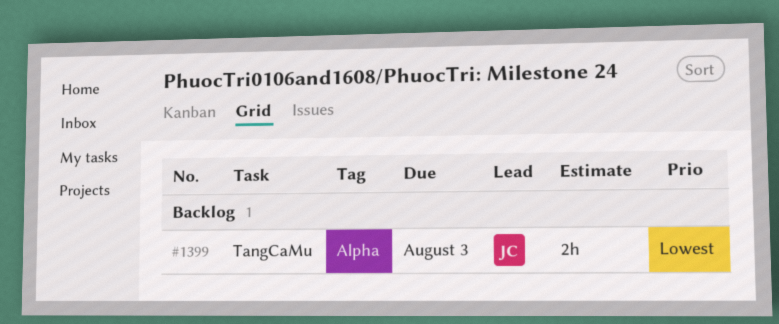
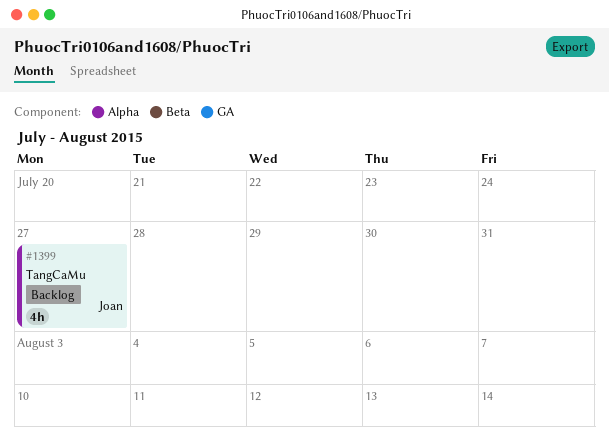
#1399, estimate: 2h -> 4h
#1399, due: Aug 3 -> Jul 27

